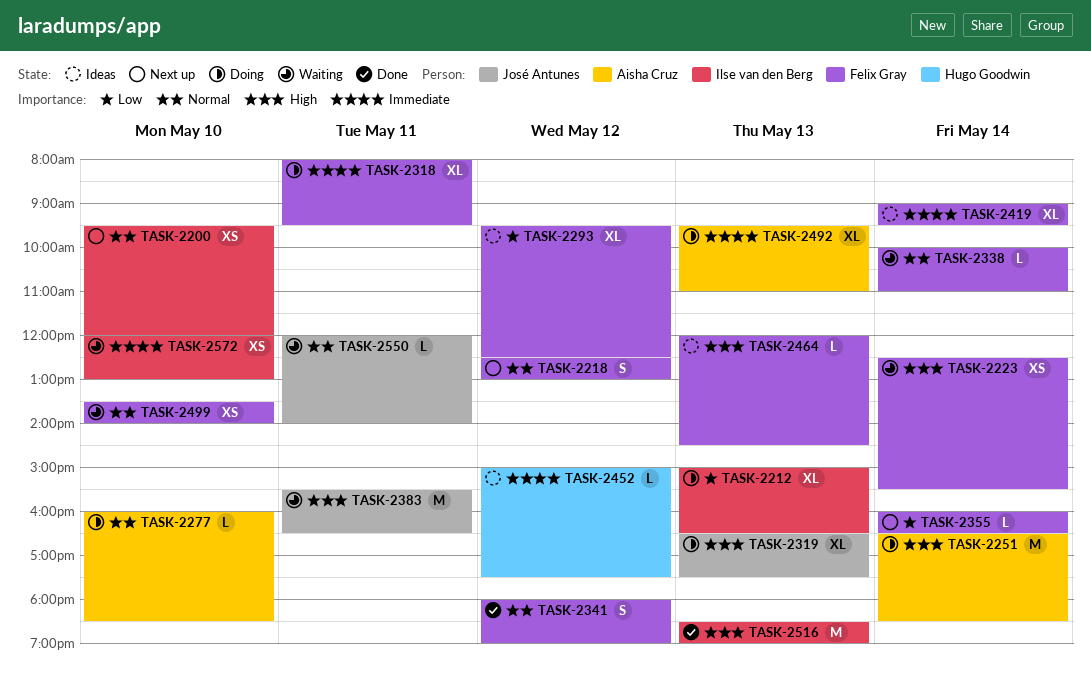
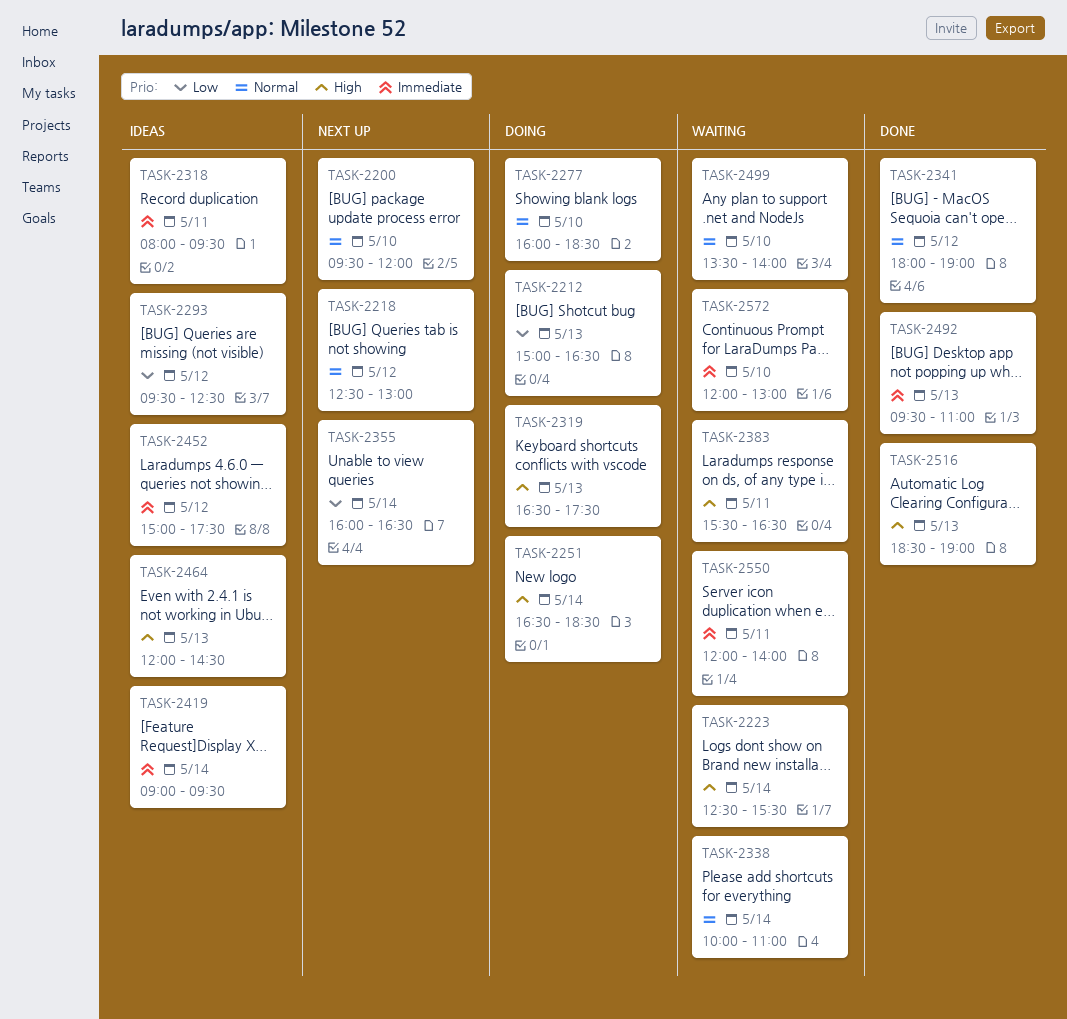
TASK-2318, status: Doing -> Ideas
TASK-2492, status: Doing -> Done
TASK-2550, priority: Normal -> Immediate

